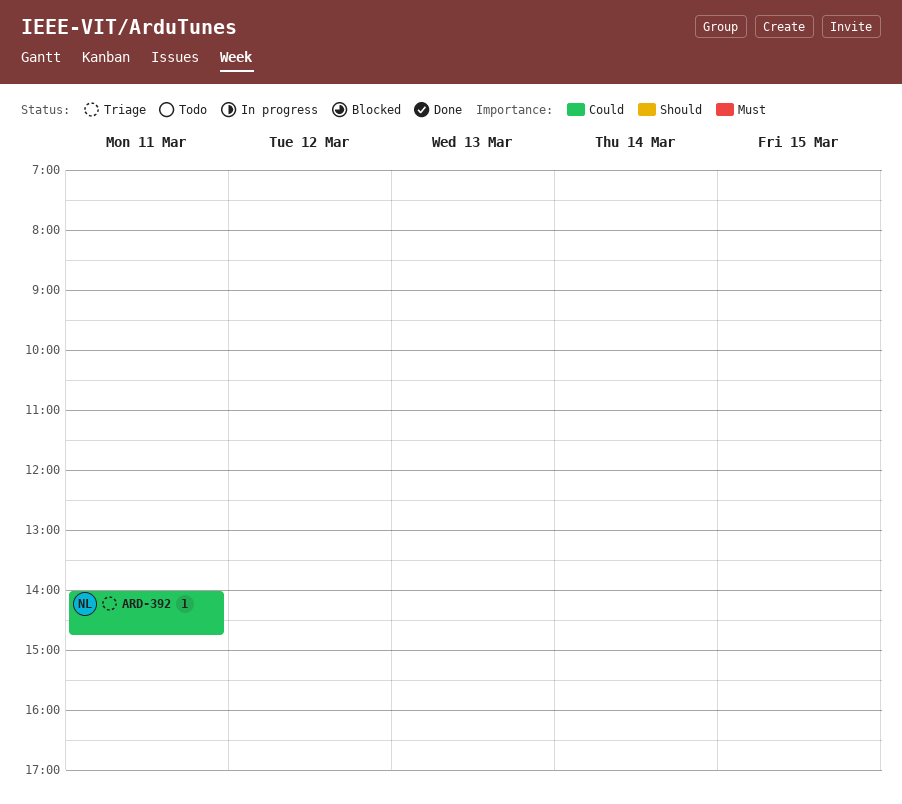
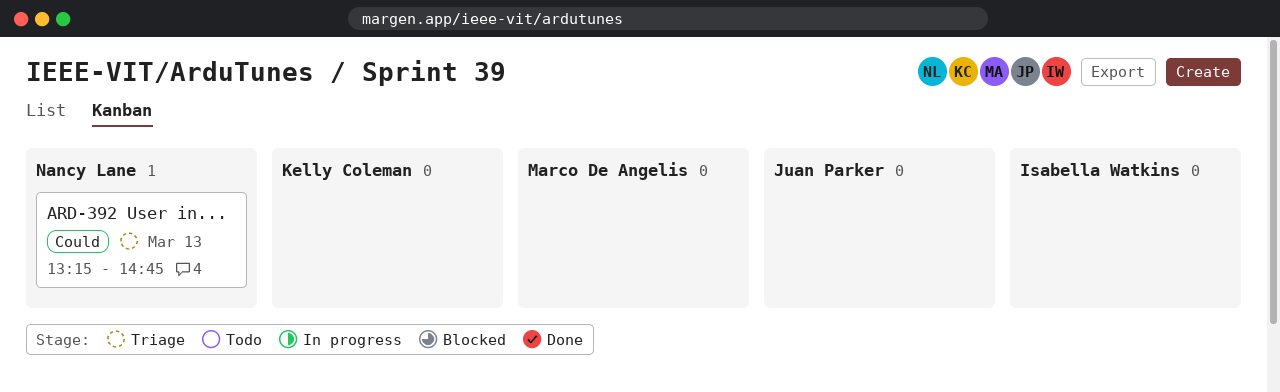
ARD-392, day: Mar 11 -> Mar 13
ARD-392, begins: 14:00 -> 13:15

